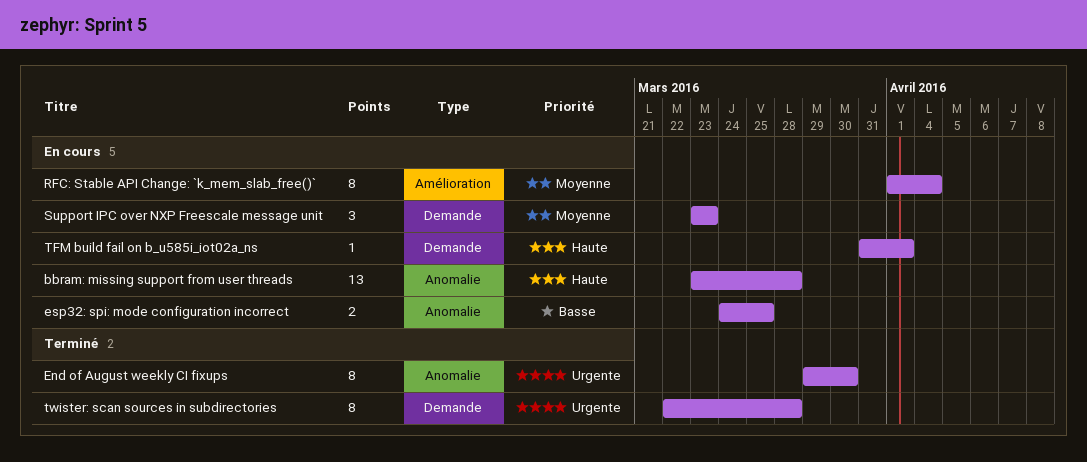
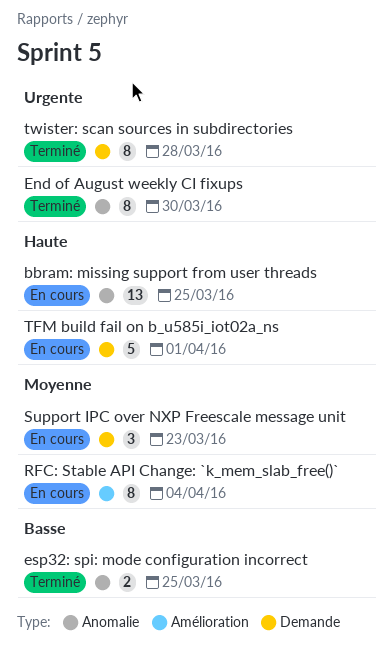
bbram: missing support from user threads, due: Mar 28 -> Mar 25
esp32: spi: mode configuration incorrect, status: En cours -> Terminé
TFM build fail on b_u585i_iot02a_ns, estimate: 1 -> 5

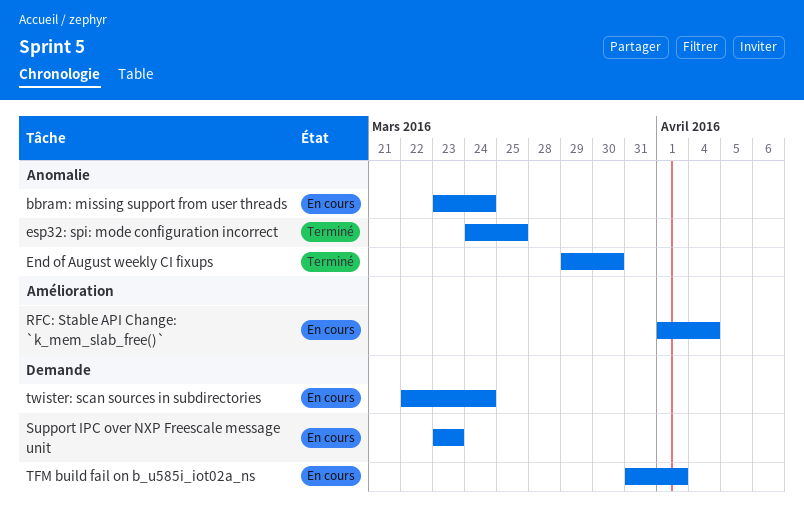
bbram: missing support from user threads, due: Mar 25 -> Mar 24
twister: scan sources in subdirectories, status: Terminé -> En cours
twister: scan sources in subdirectories, due: Mar 28 -> Mar 24

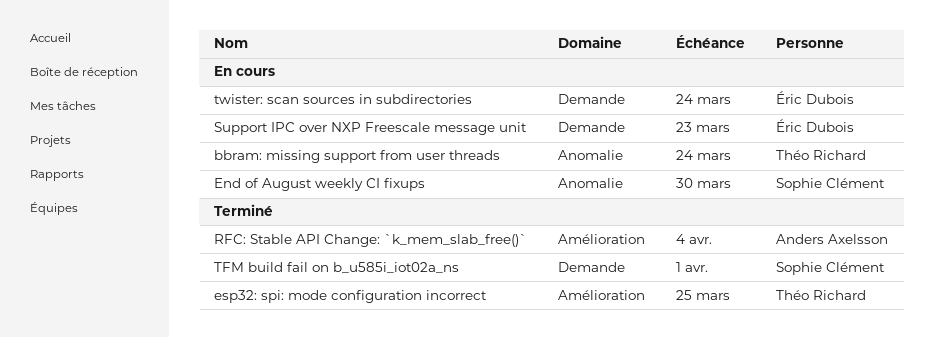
End of August weekly CI fixups, status: Terminé -> En cours
esp32: spi: mode configuration incorrect, label: Anomalie -> Amélioration
RFC: Stable API Change: `k_mem_slab_free()`, status: En cours -> Terminé
TFM build fail on b_u585i_iot02a_ns, status: En cours -> Terminé

